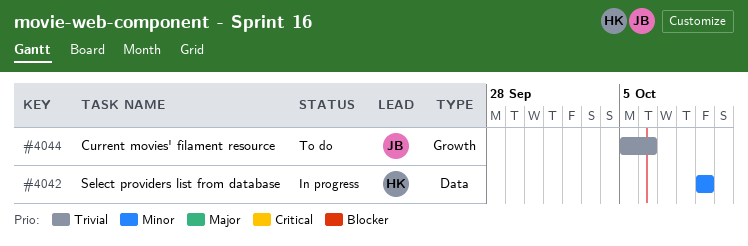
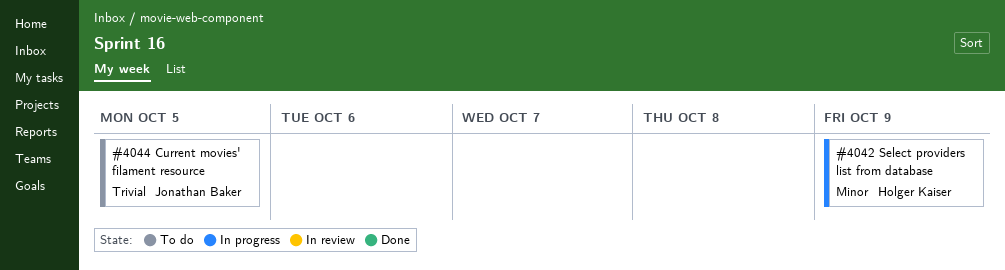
#4044, due: Oct 6 -> Oct 5

